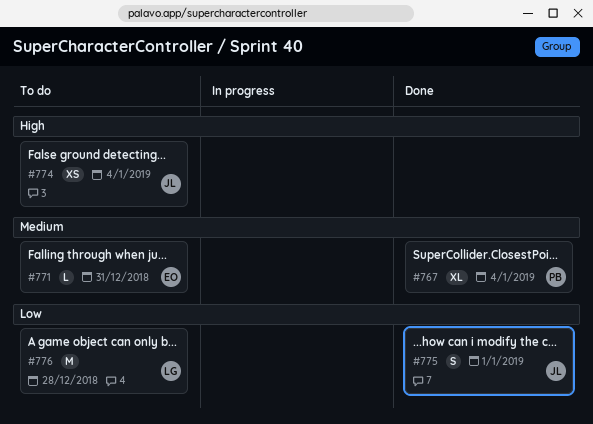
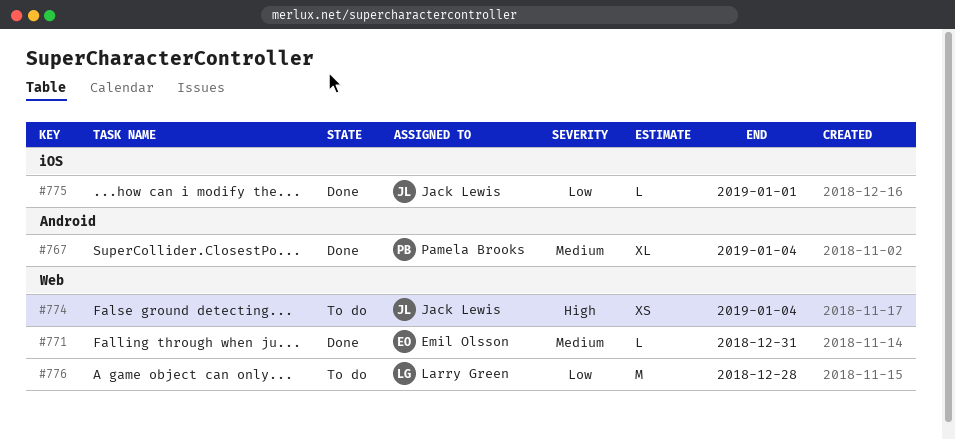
#771, status: To do -> Done
#775, estimate: S -> L

